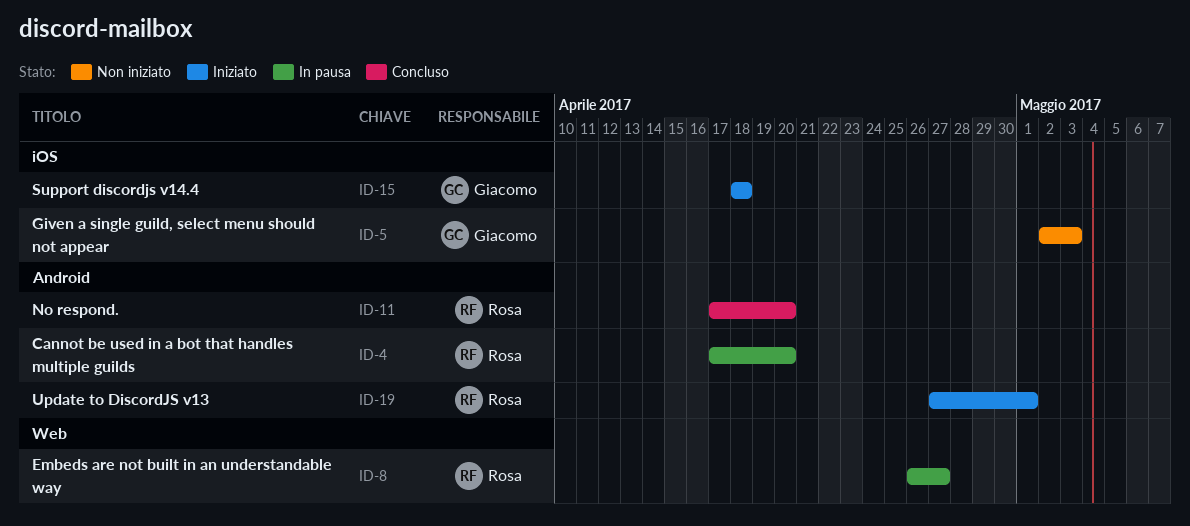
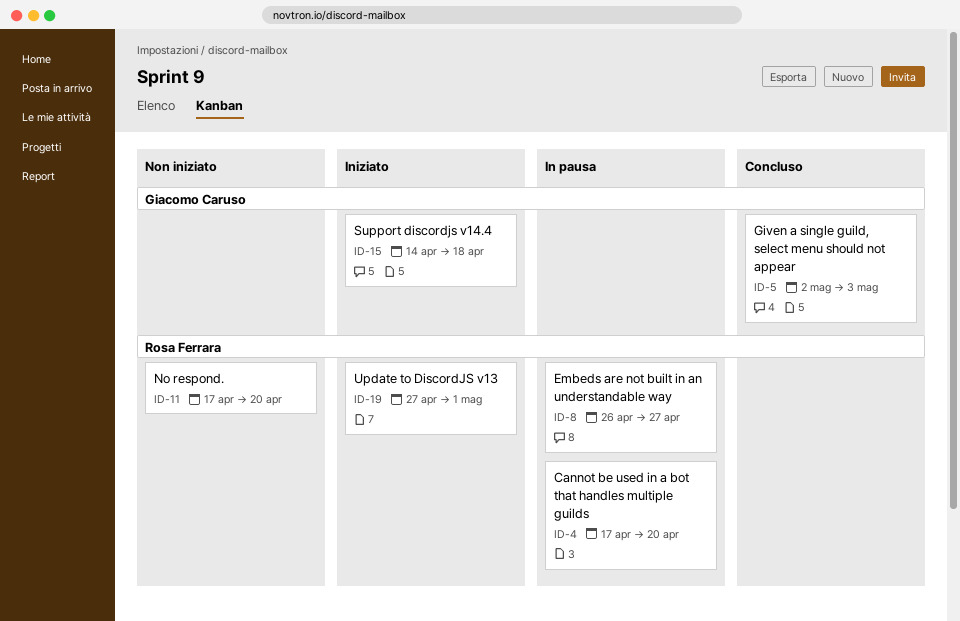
ID-5, status: Non iniziato -> Concluso
ID-11, status: Concluso -> Non iniziato
ID-15, start: Apr 18 -> Apr 14

